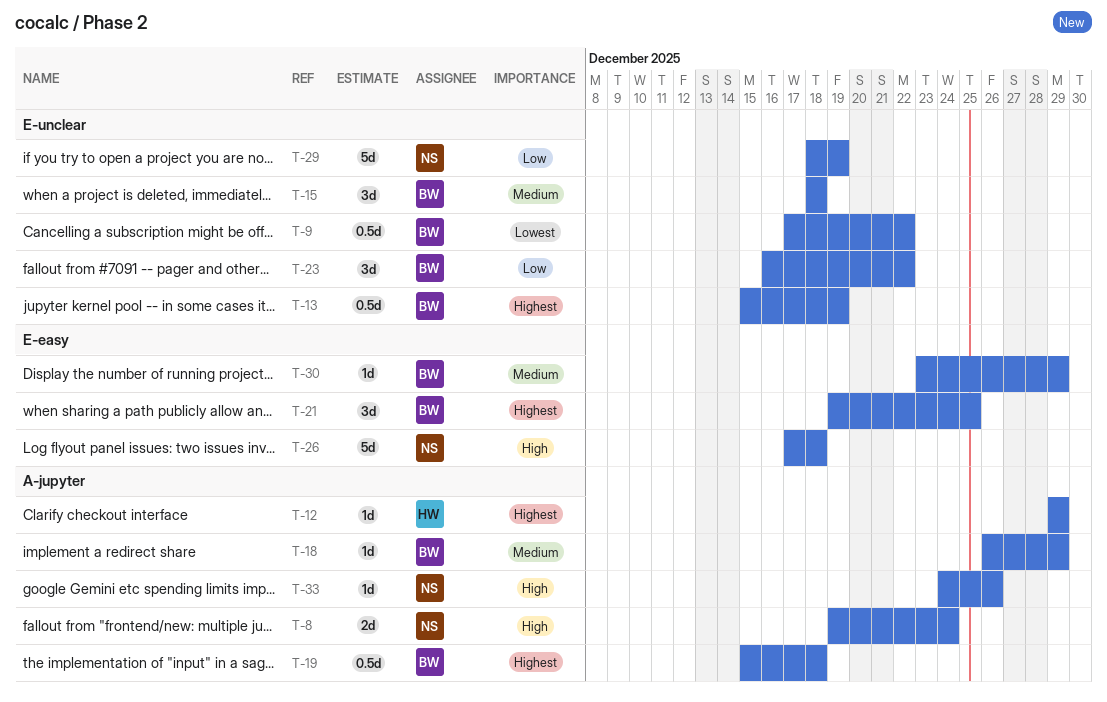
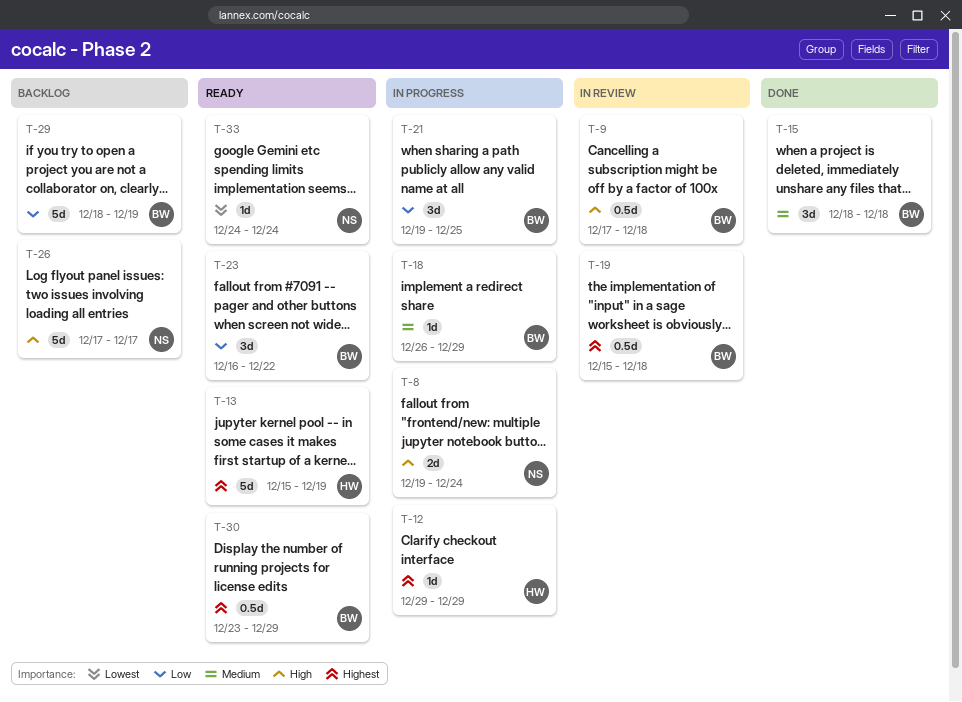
T-9, priority: Lowest -> High
T-9, due: Dec 22 -> Dec 18
T-13, owner: BW -> HW
T-13, estimate: 0.5d -> 5d
T-21, priority: Highest -> Low
T-26, due: Dec 18 -> Dec 17
T-29, owner: NS -> BW
T-30, priority: Medium -> Highest
T-30, estimate: 1d -> 0.5d
T-33, priority: High -> Lowest
T-33, due: Dec 26 -> Dec 24

